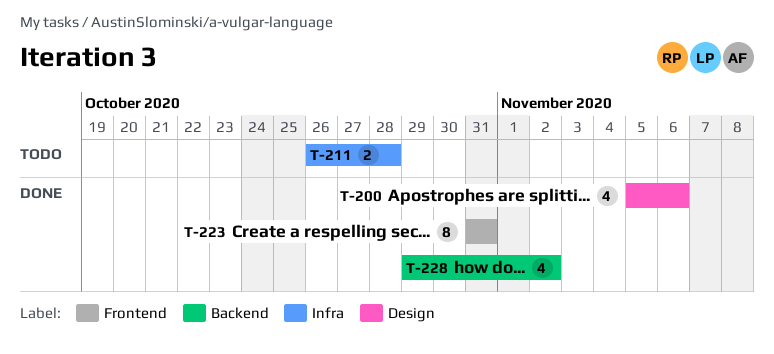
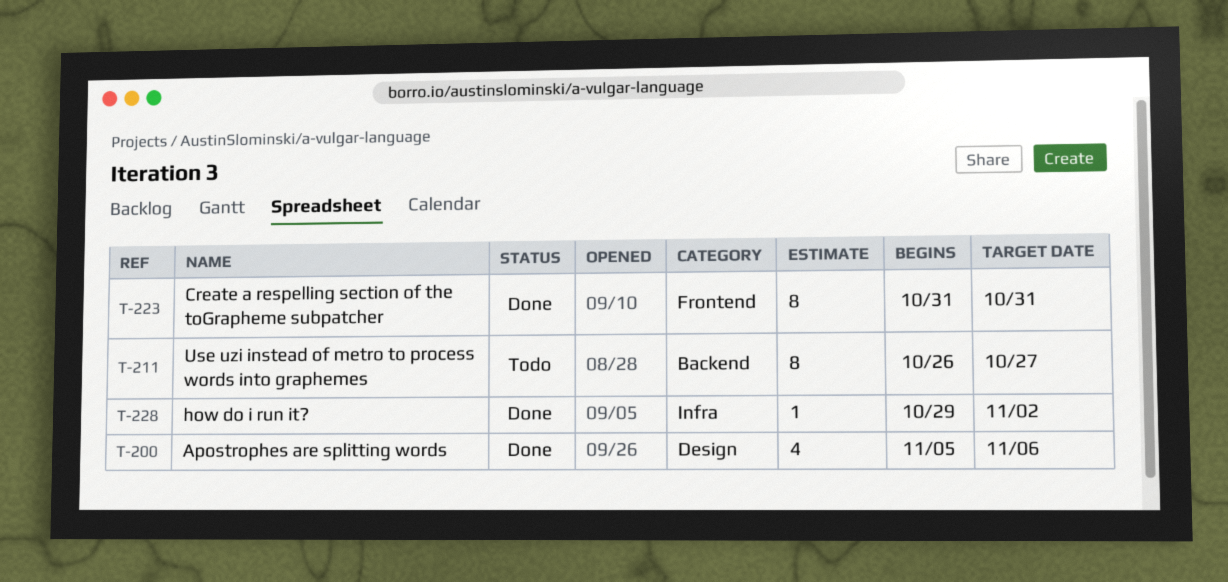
T-211, label: Infra -> Backend
T-211, estimate: 2 -> 8
T-211, due: Oct 28 -> Oct 27
T-228, label: Backend -> Infra
T-228, estimate: 4 -> 1

